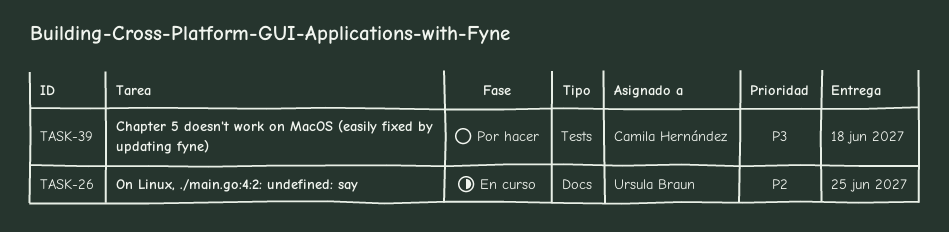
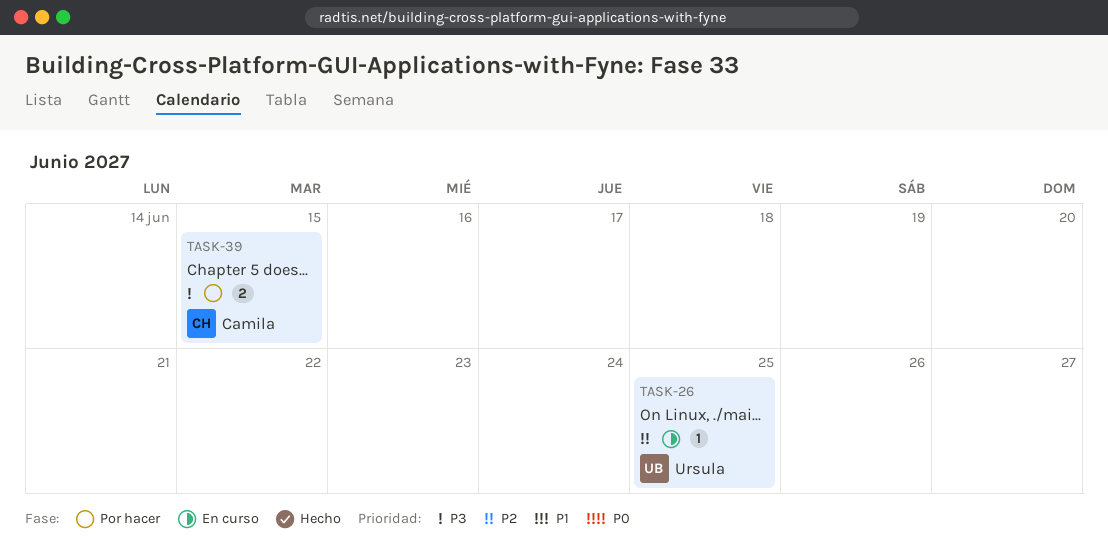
TASK-39, due: Jun 18 -> Jun 15

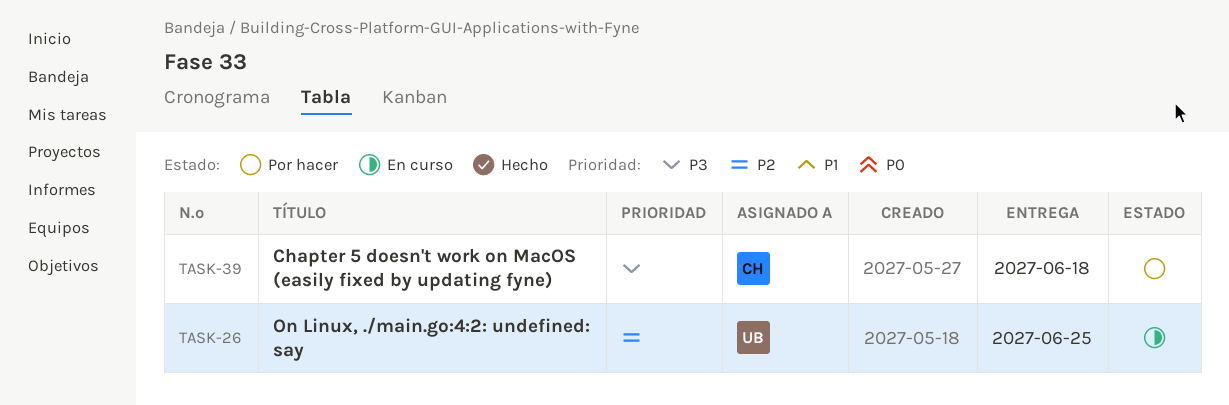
TASK-39, due: Jun 15 -> Jun 18

